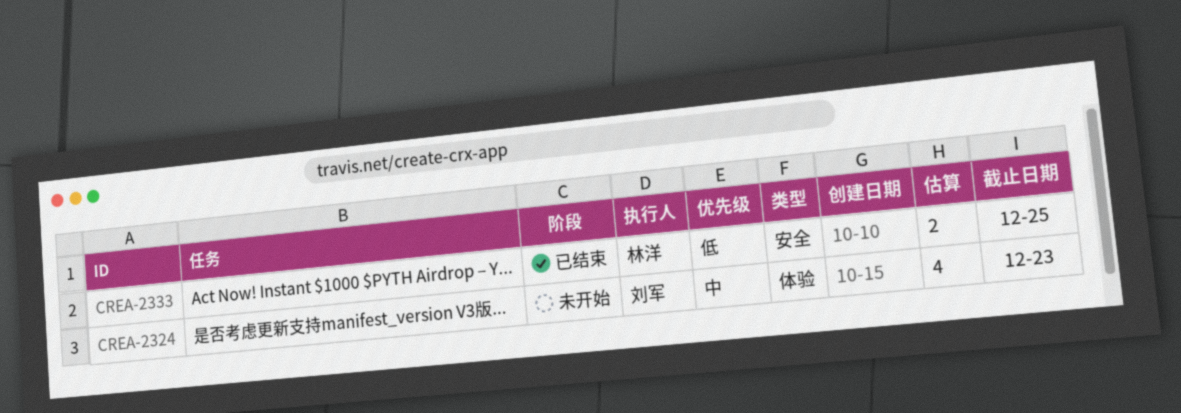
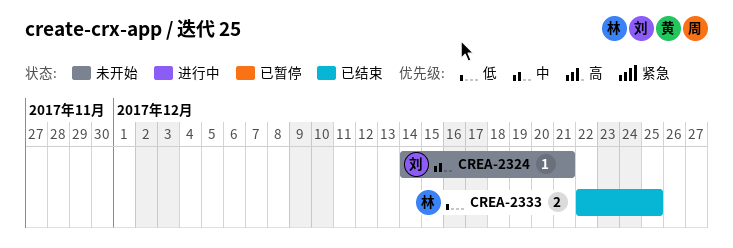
CREA-2324, estimate: 4 -> 1
CREA-2324, due: Dec 23 -> Dec 21

